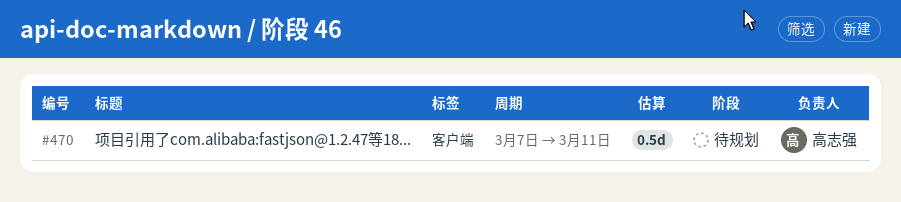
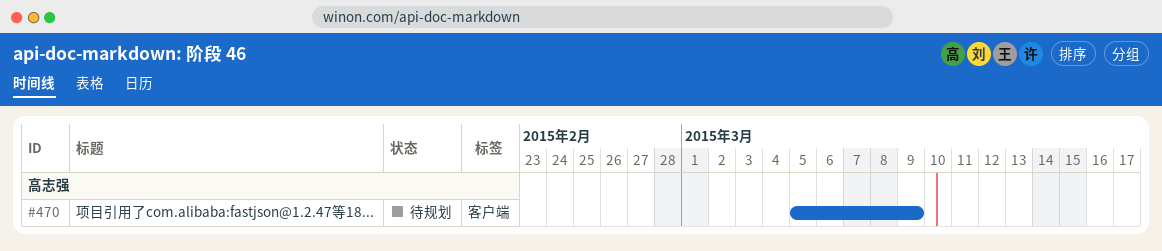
#470, start: Mar 7 -> Mar 5
#470, due: Mar 11 -> Mar 9

